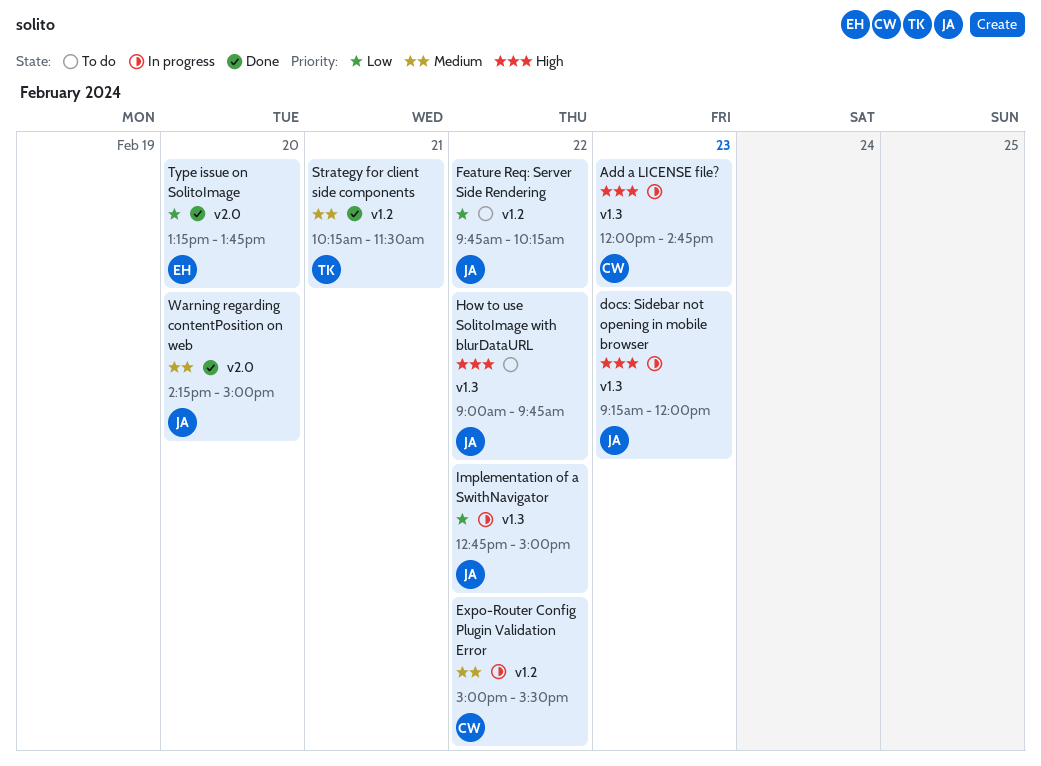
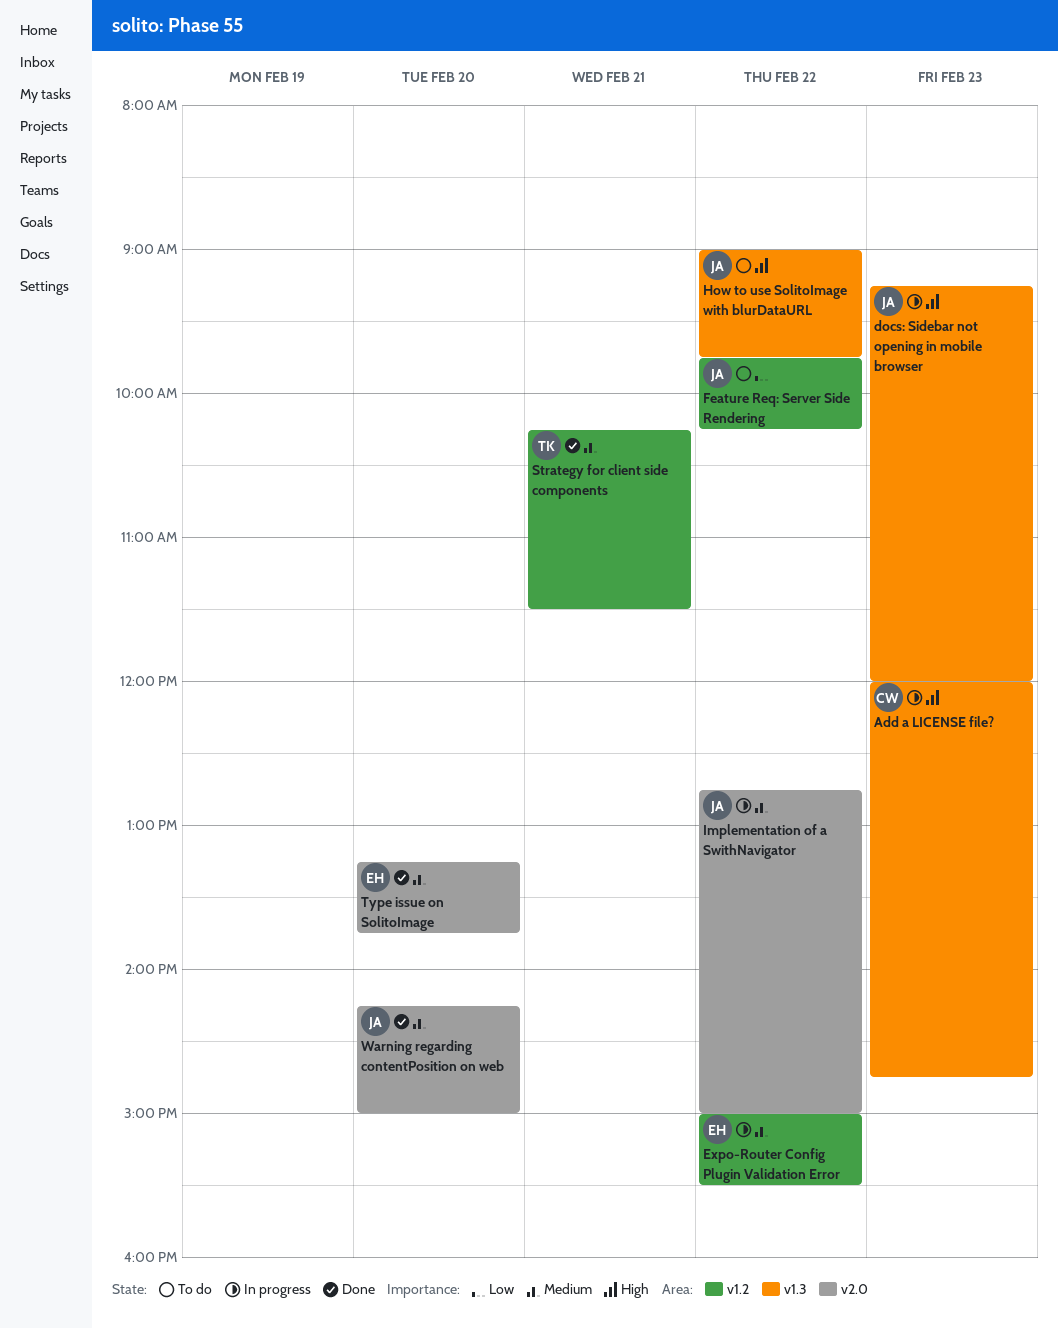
Expo-Router Config Plugin Validation Error, owner: CW -> EH
Implementation of a SwithNavigator, priority: Low -> Medium
Implementation of a SwithNavigator, label: v1.3 -> v2.0
Type issue on SolitoImage, priority: Low -> Medium

